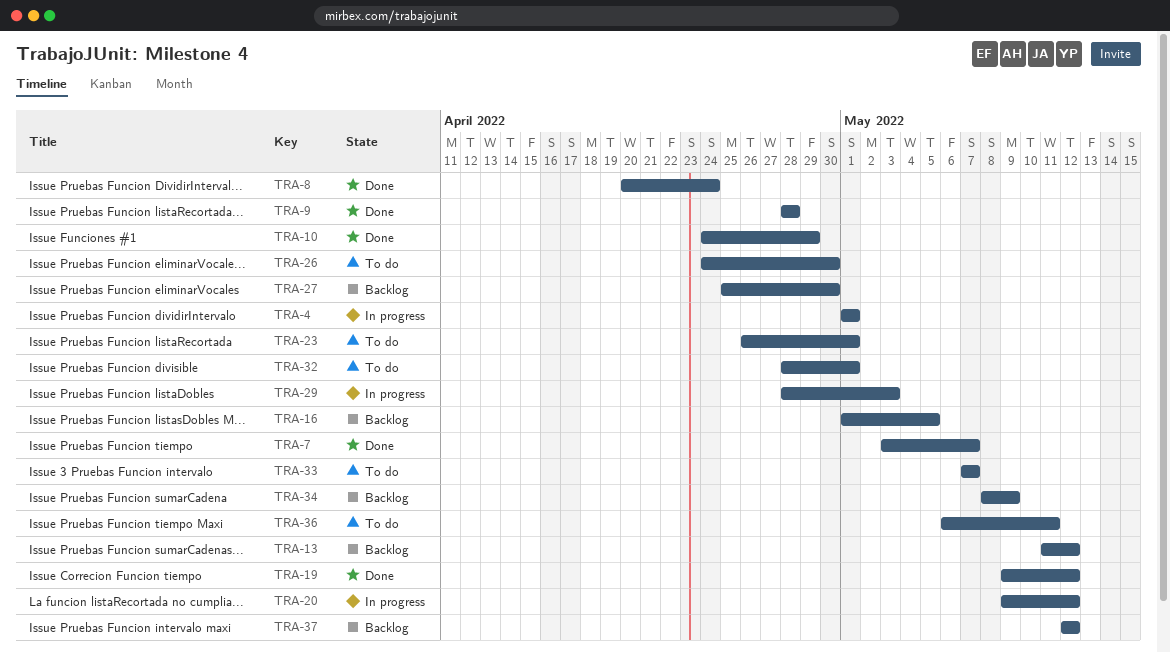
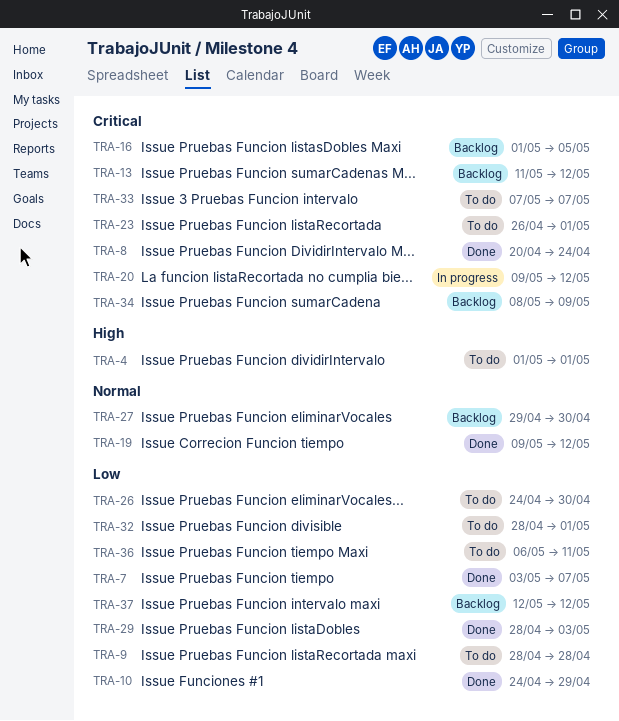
TRA-4, status: In progress -> To do
TRA-9, status: Done -> To do
TRA-27, start: Apr 25 -> Apr 29
TRA-29, status: In progress -> Done

